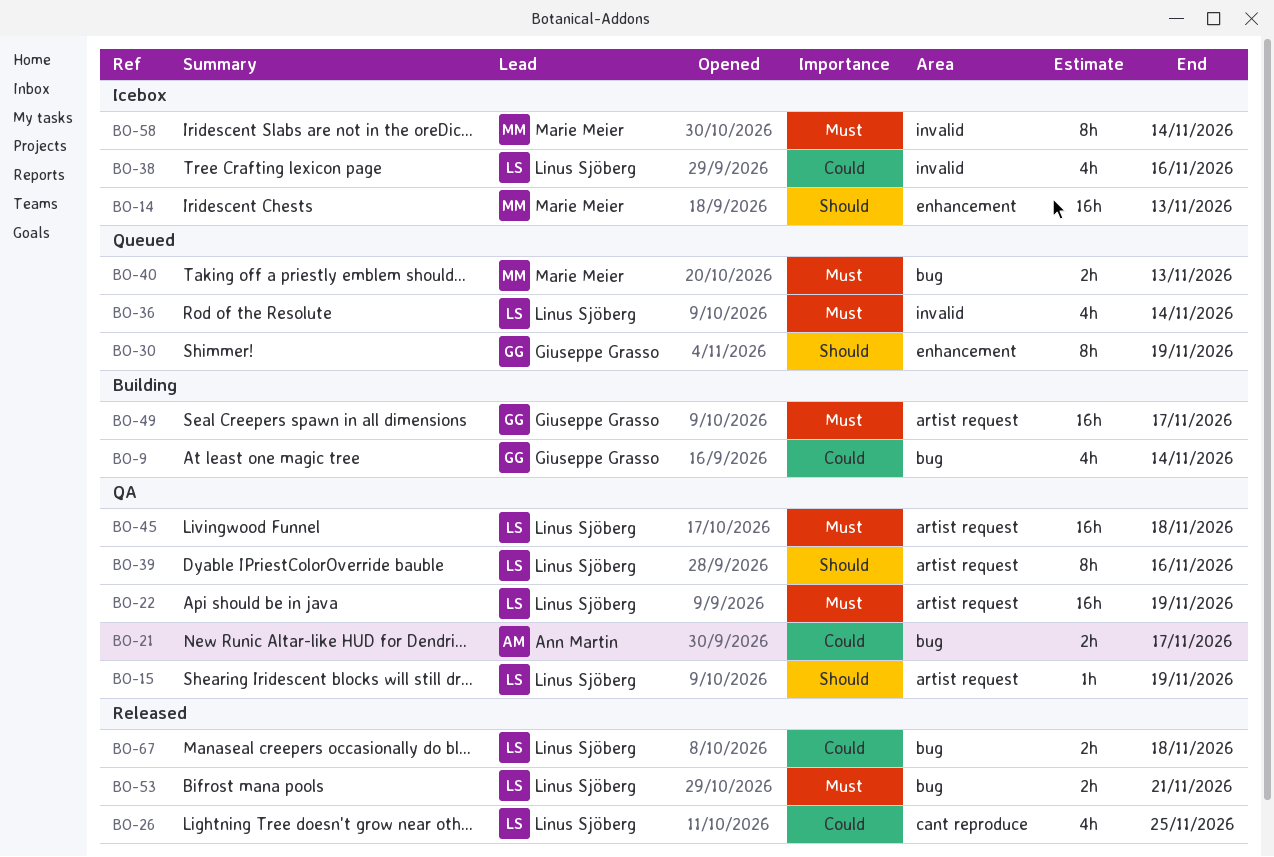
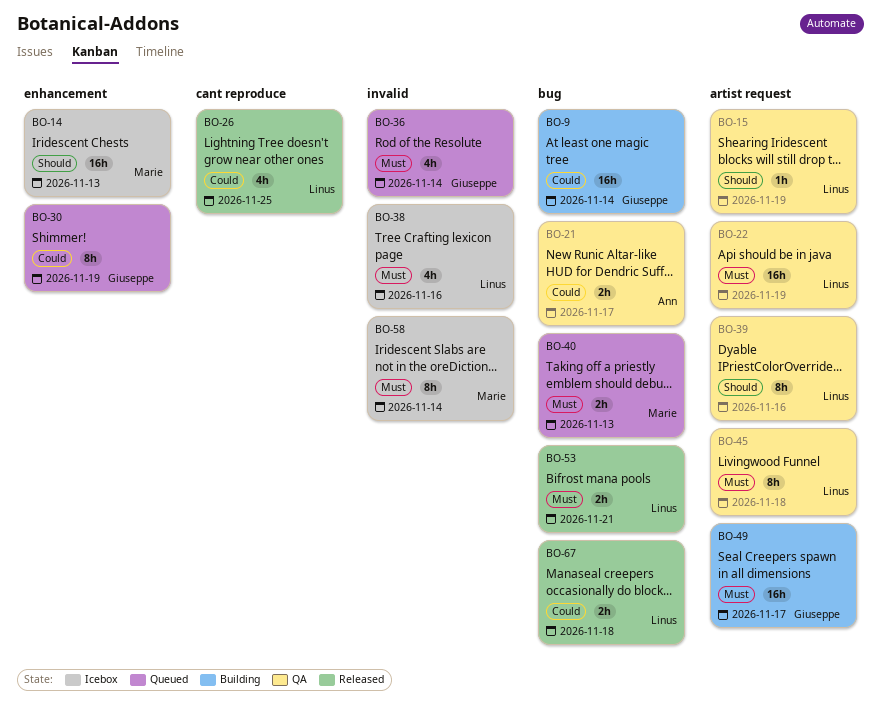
BO-9, estimate: 4h -> 16h
BO-30, priority: Should -> Could
BO-36, owner: Linus Sjöberg -> Giuseppe Grasso
BO-38, priority: Could -> Must
BO-45, estimate: 16h -> 8h

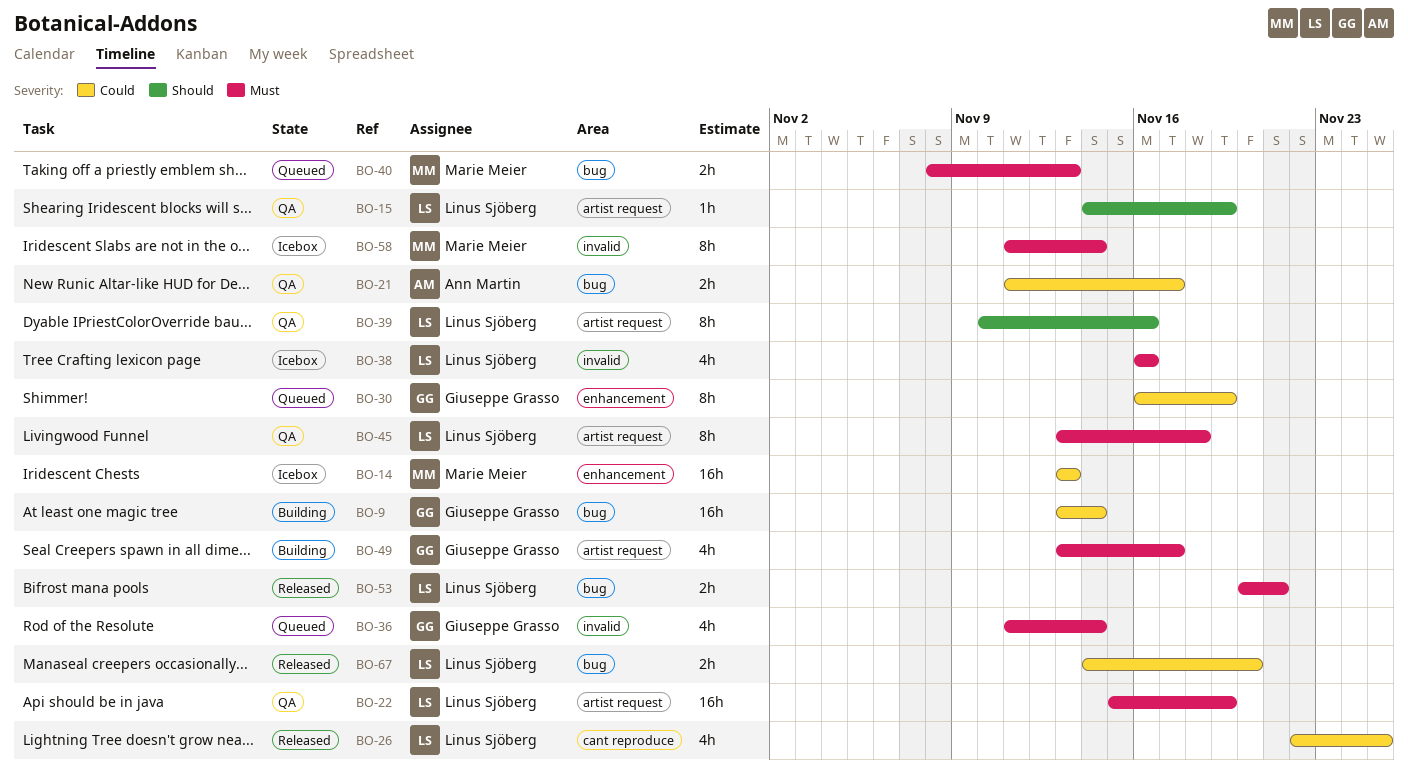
BO-14, priority: Should -> Could
BO-49, estimate: 16h -> 4h
BO-67, due: Nov 18 -> Nov 20

